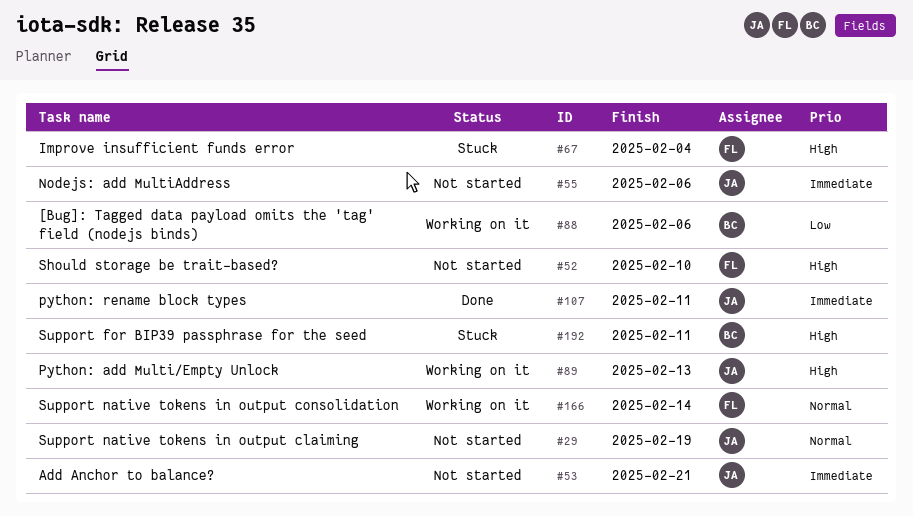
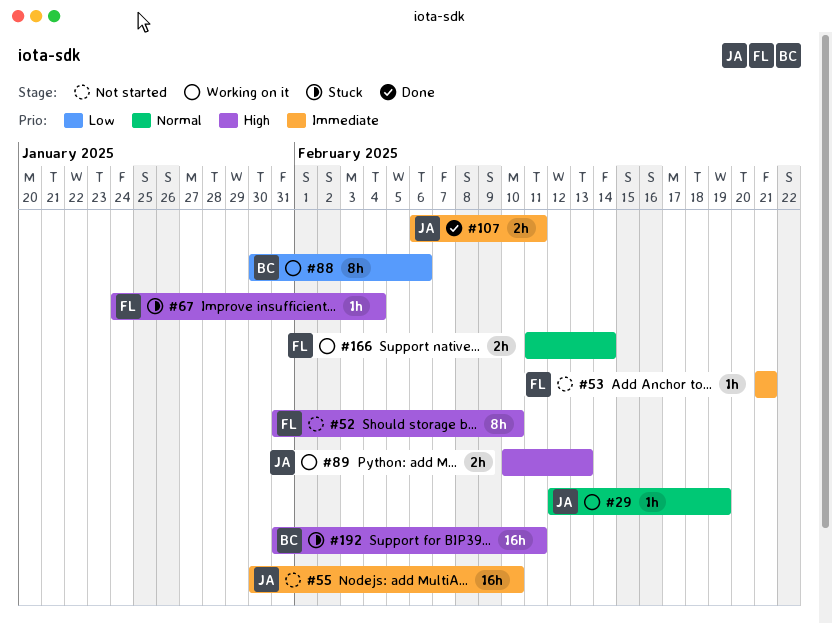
#29, status: Not started -> Working on it
#53, owner: JA -> FL
#55, due: Feb 6 -> Feb 10

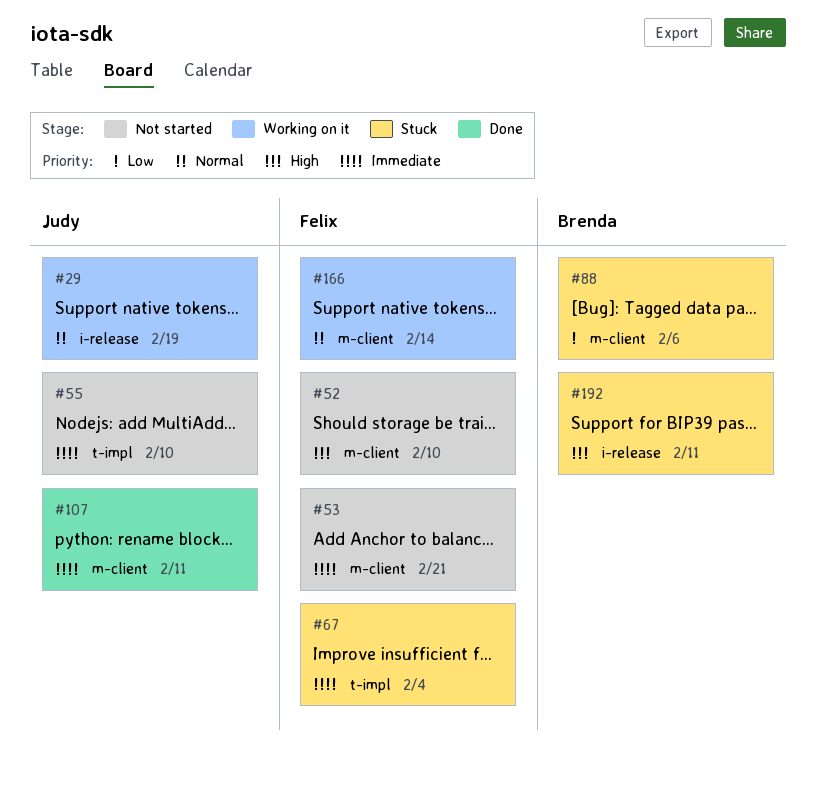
#67, priority: High -> Immediate
#88, status: Working on it -> Stuck
#89: present -> none

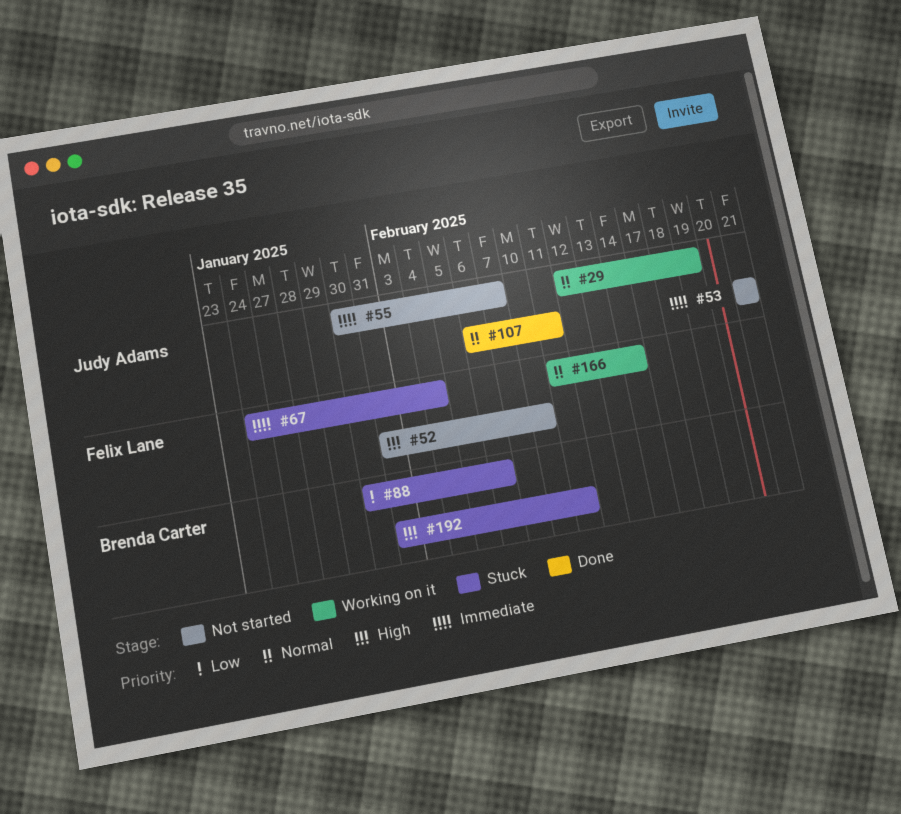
#53, owner: Felix Lane -> Judy Adams
#55, due: Feb 10 -> Feb 7
#107, priority: Immediate -> Normal

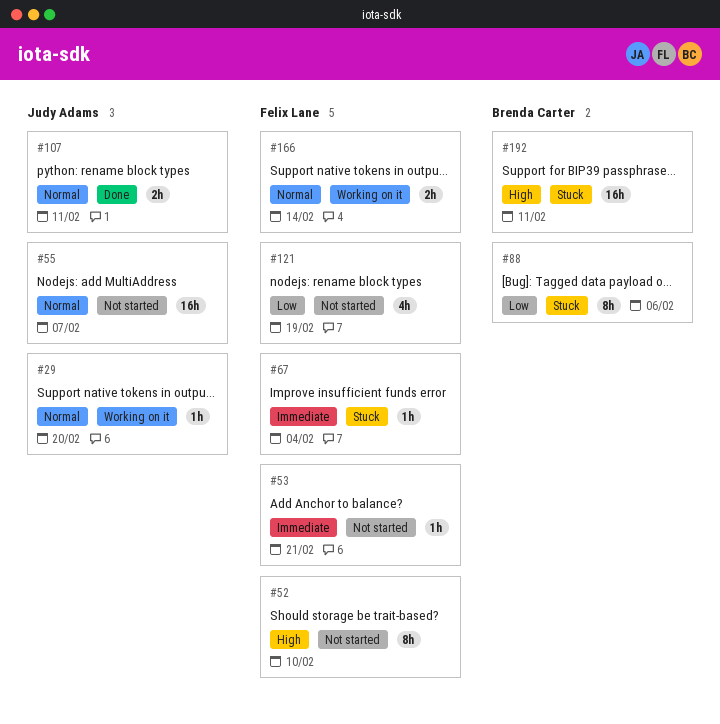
#29, due: Feb 19 -> Feb 20
#53, owner: Judy Adams -> Felix Lane
#55, priority: Immediate -> Normal
#121: none -> present

